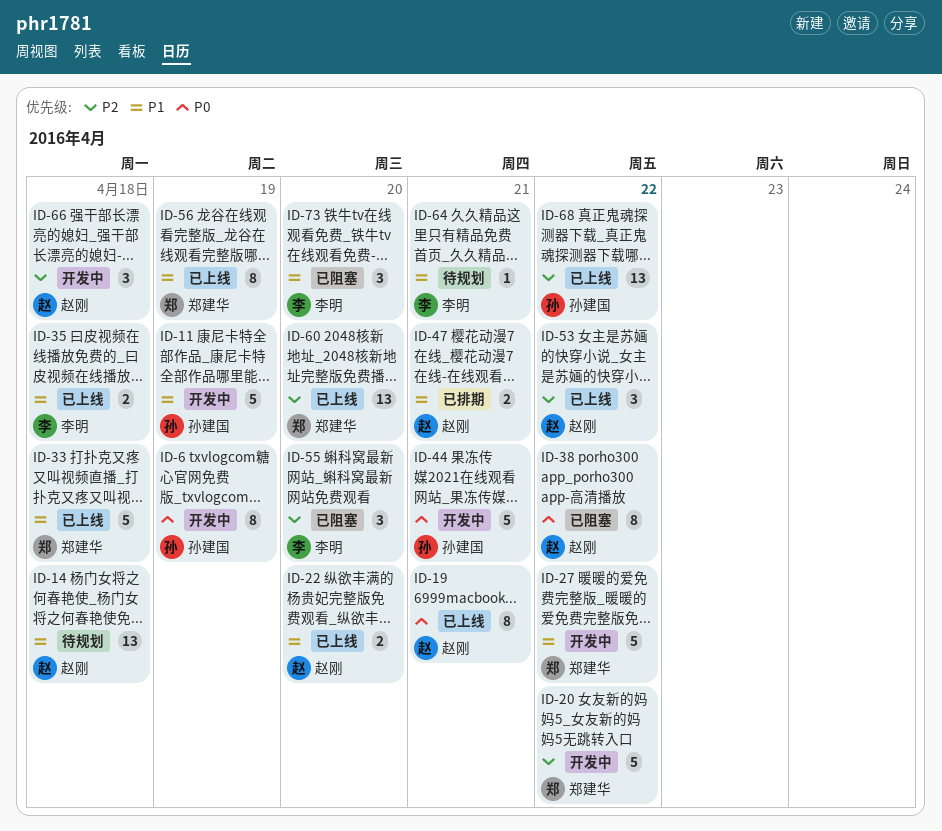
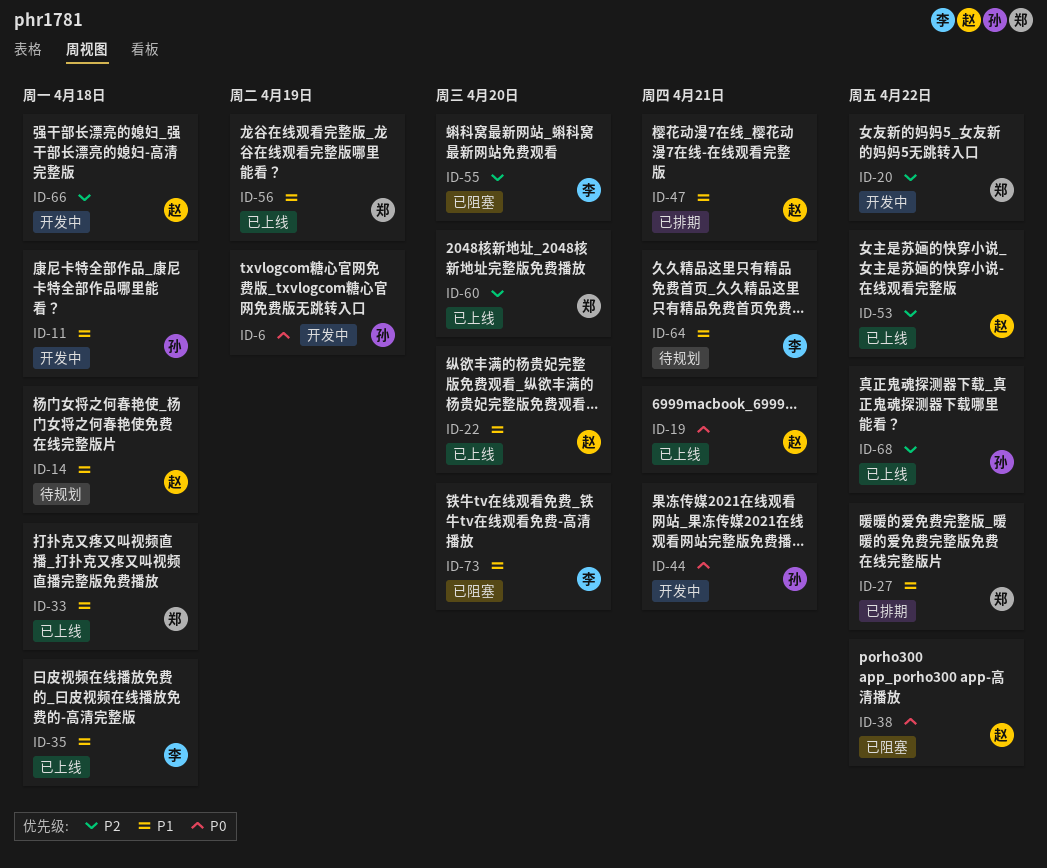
ID-11, due: Apr 19 -> Apr 18
ID-27, status: 开发中 -> 已排期

